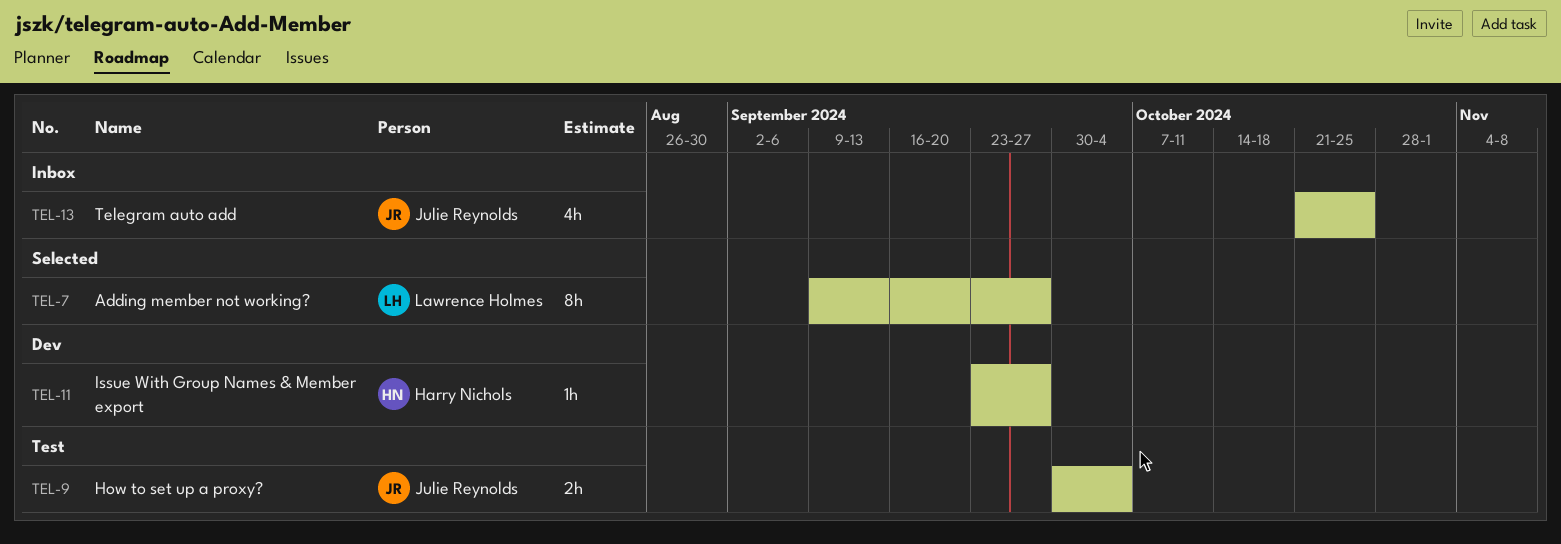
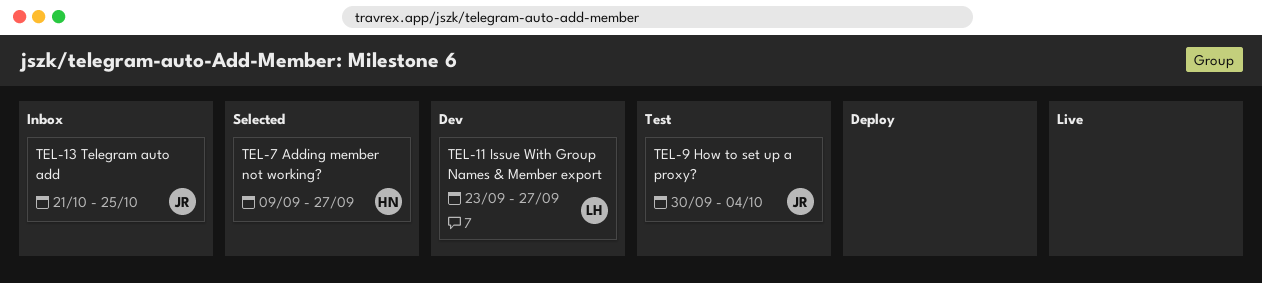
TEL-7, owner: Lawrence Holmes -> Harry Nichols
TEL-11, owner: Harry Nichols -> Lawrence Holmes

